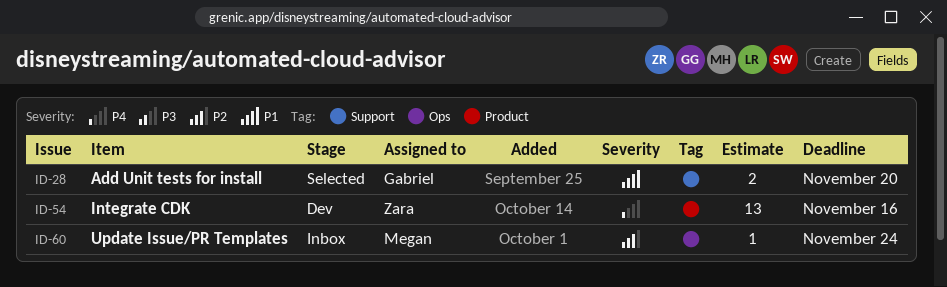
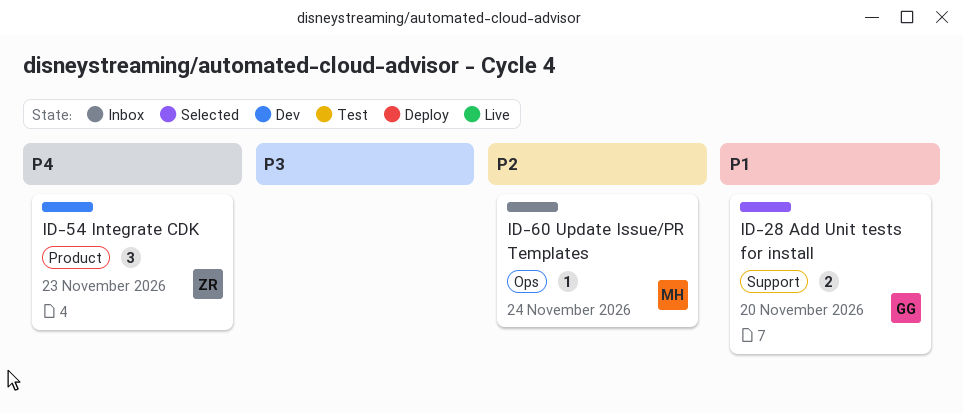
ID-54, estimate: 13 -> 3
ID-54, due: Nov 16 -> Nov 23

